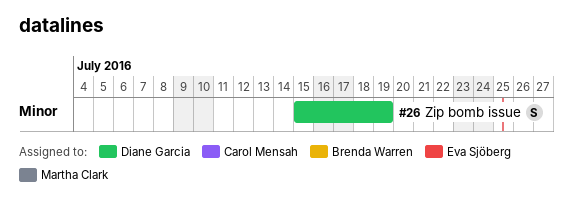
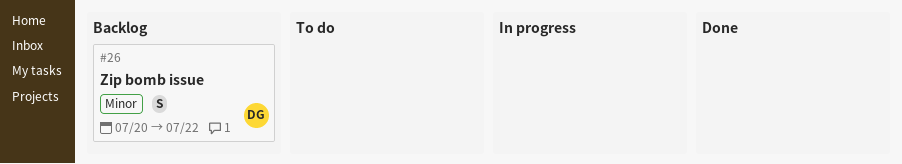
#26, start: Jul 15 -> Jul 20
#26, due: Jul 19 -> Jul 22

